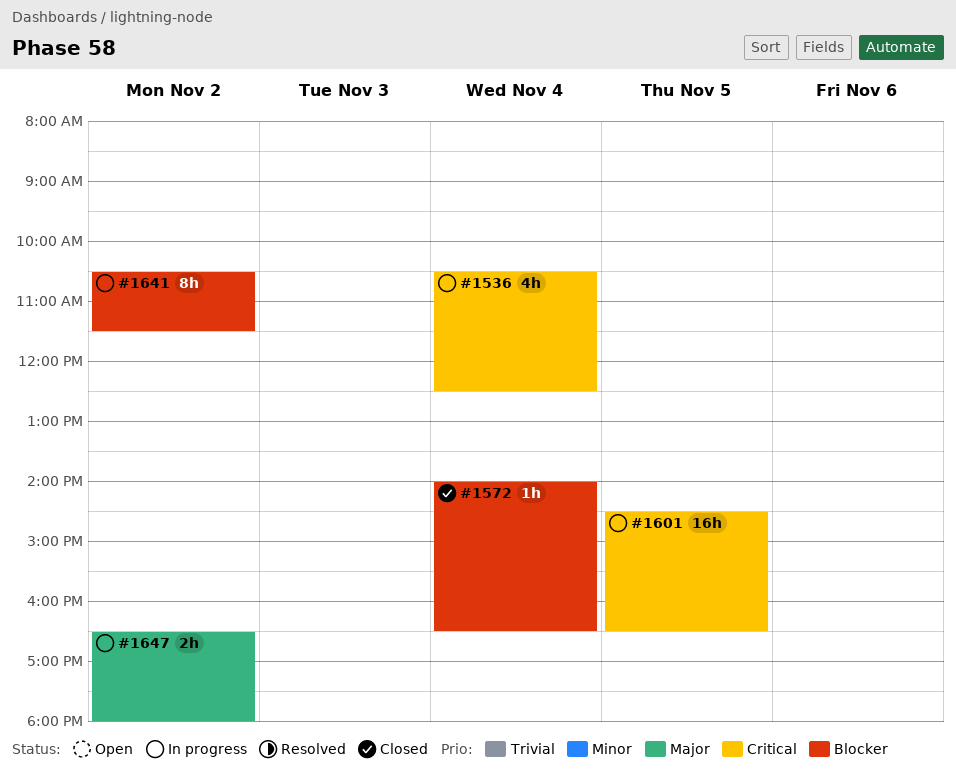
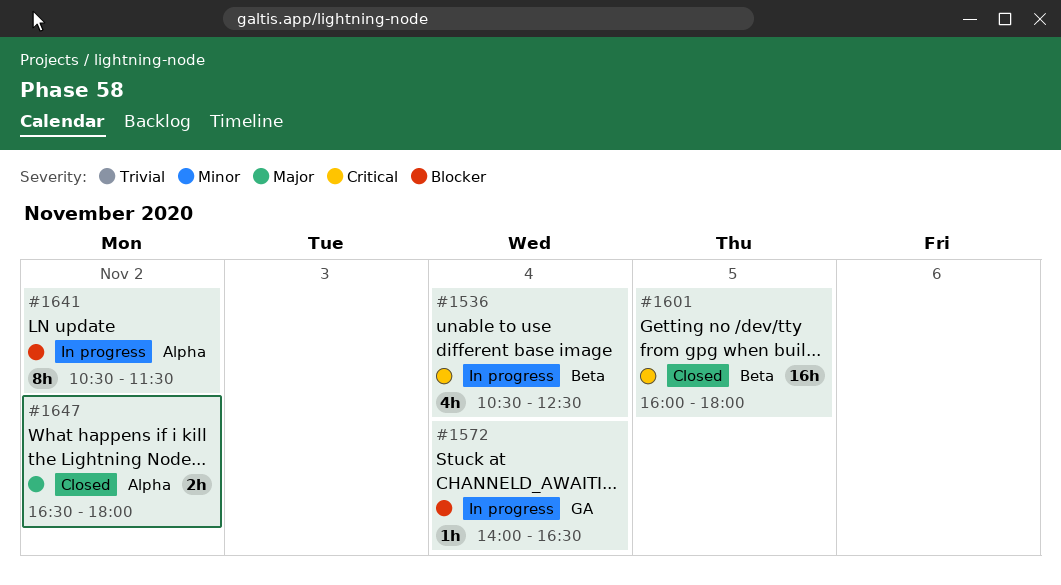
#1572, status: Closed -> In progress
#1601, status: In progress -> Closed
#1601, begins: 14:30 -> 16:00
#1601, ends: 16:30 -> 18:00
#1647, status: In progress -> Closed

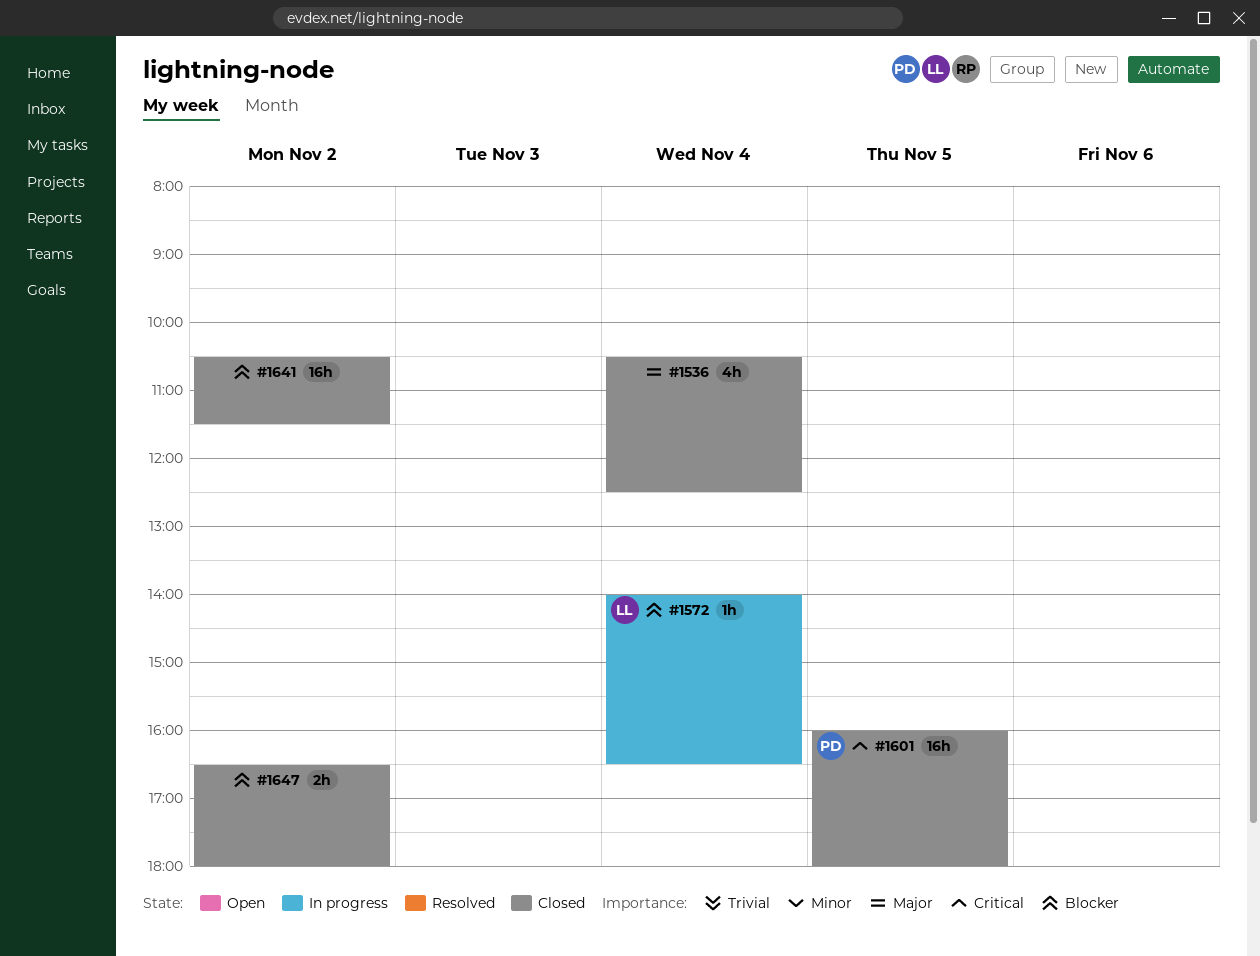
#1536, status: In progress -> Closed
#1536, priority: Critical -> Major
#1641, status: In progress -> Closed
#1641, estimate: 8h -> 16h
#1647, priority: Major -> Blocker

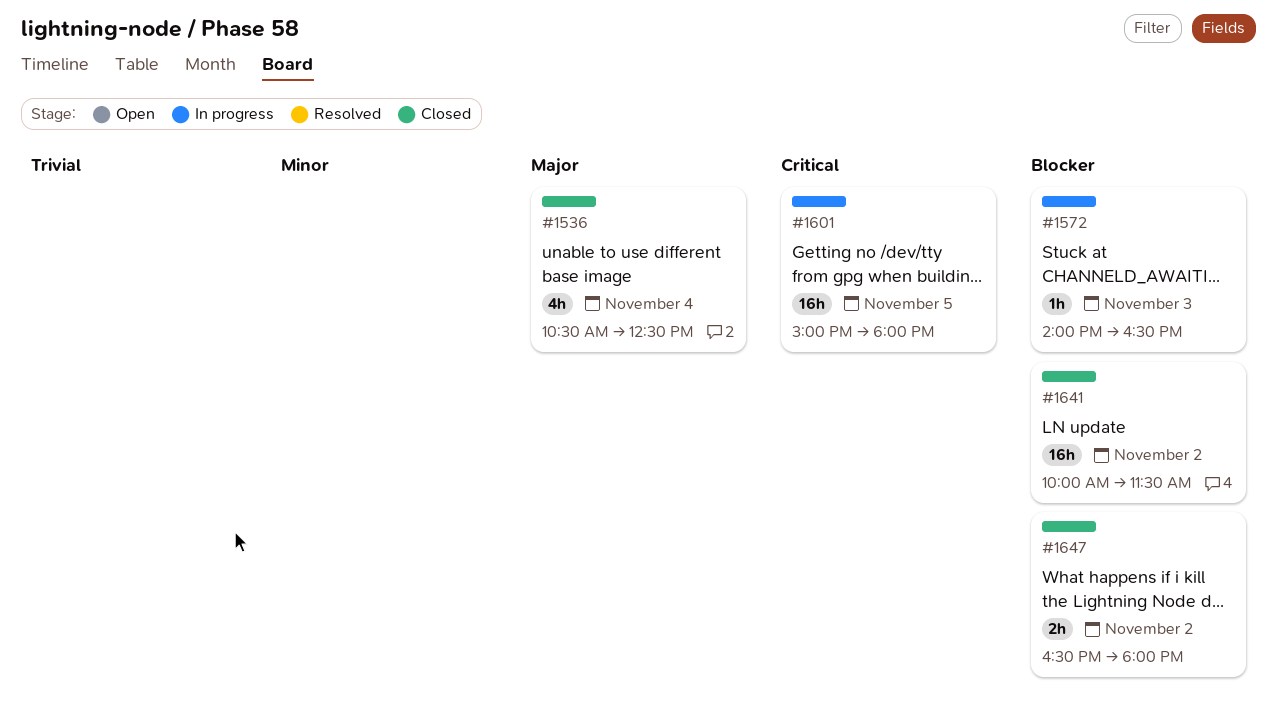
#1572, day: Nov 4 -> Nov 3
#1601, status: Closed -> In progress
#1601, begins: 16:00 -> 15:00
#1641, begins: 10:30 -> 10:00

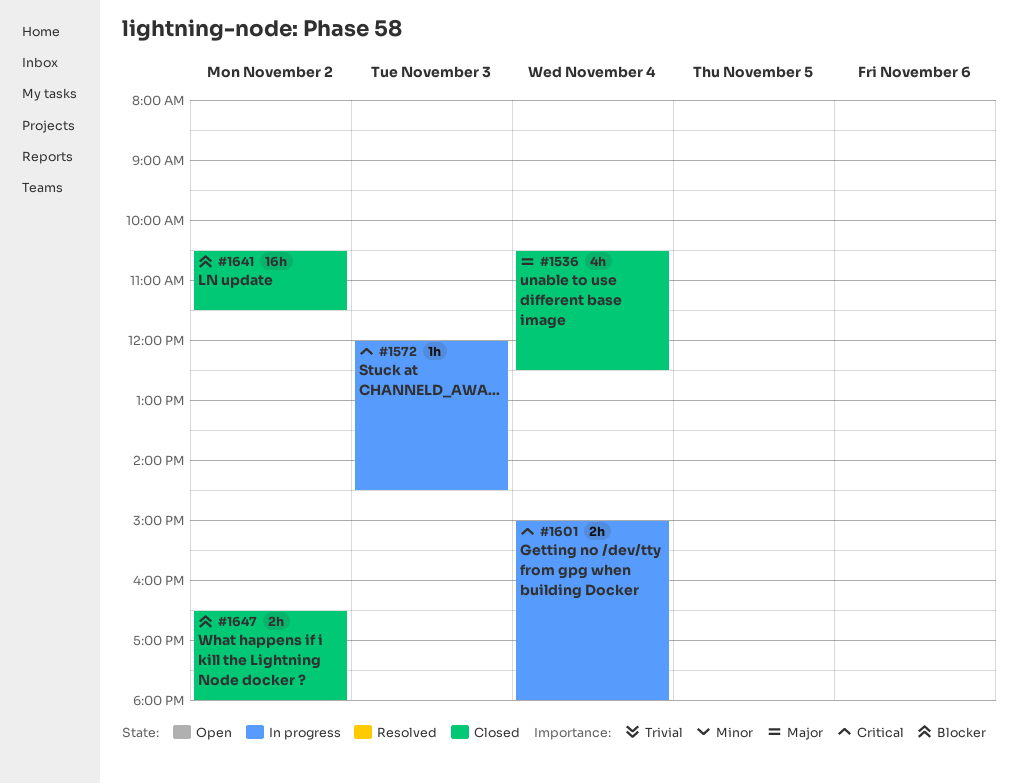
#1572, priority: Blocker -> Critical
#1572, begins: 14:00 -> 12:00
#1572, ends: 16:30 -> 14:30
#1601, estimate: 16h -> 2h
#1601, day: Nov 5 -> Nov 4
#1641, begins: 10:00 -> 10:30

